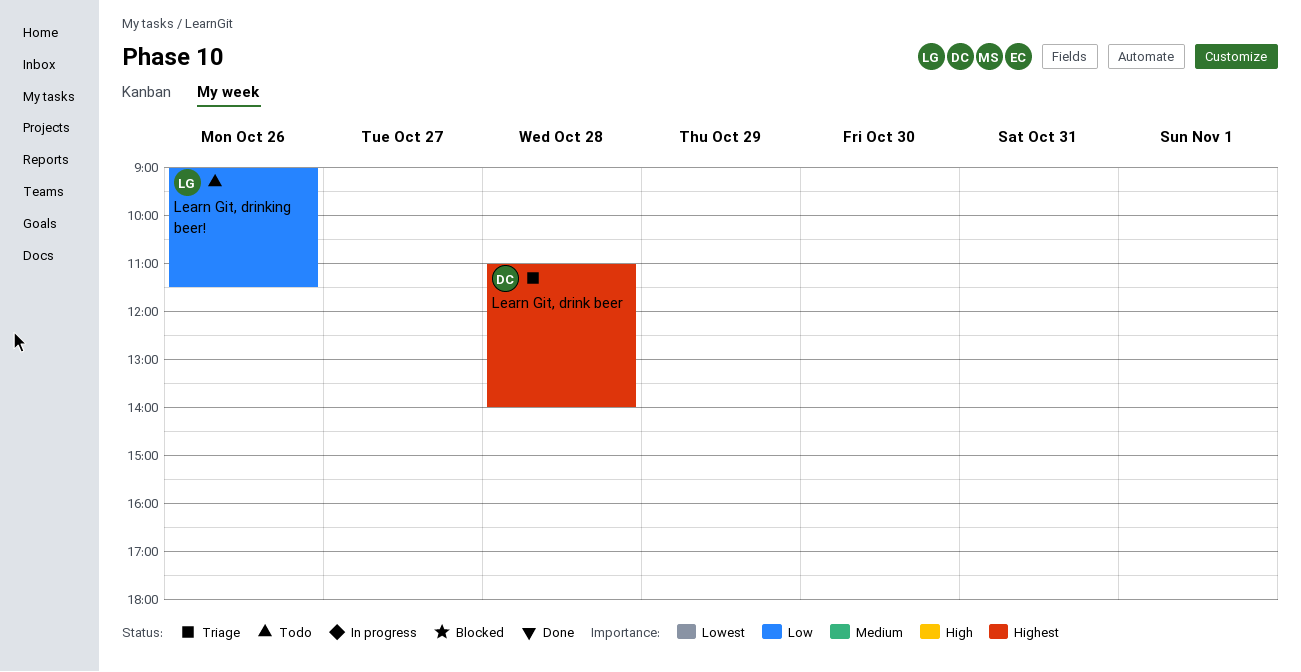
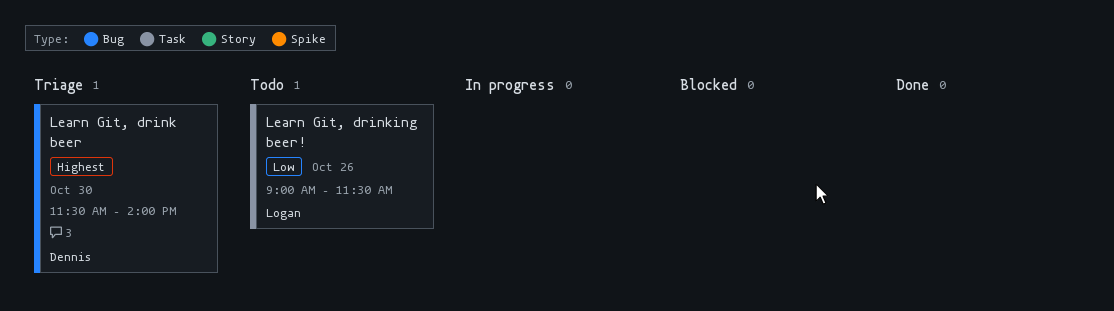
Learn Git, drink beer, day: Oct 28 -> Oct 30
Learn Git, drink beer, begins: 11:00 -> 11:30

